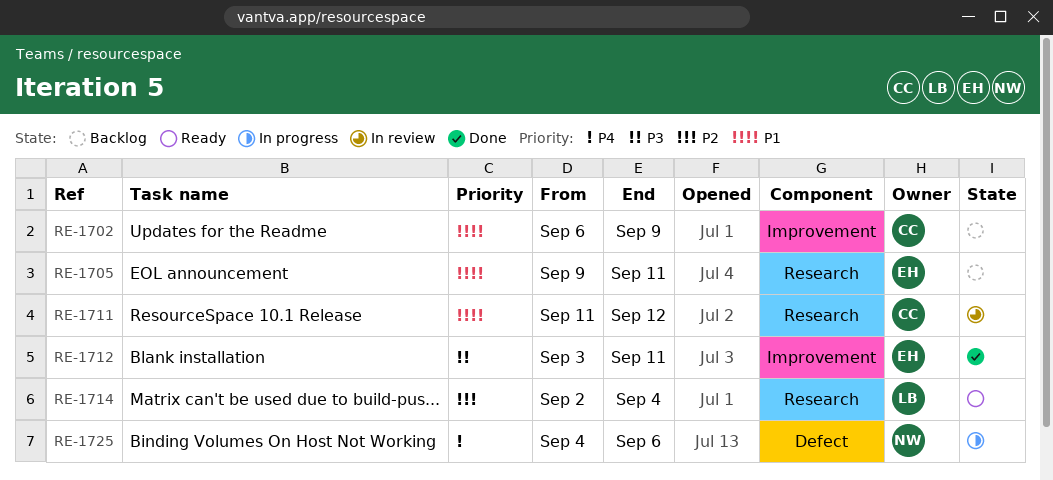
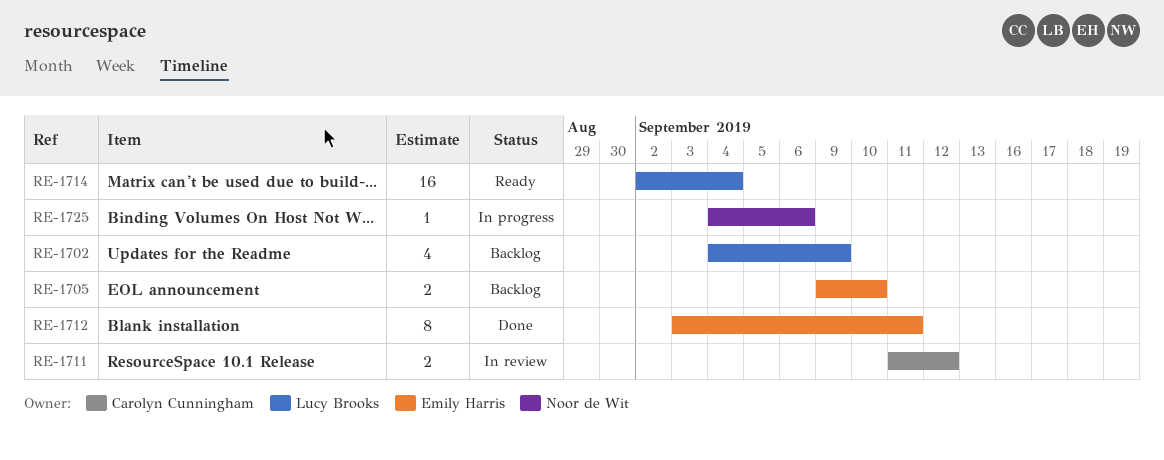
RE-1702, owner: Carolyn Cunningham -> Lucy Brooks
RE-1702, start: Sep 6 -> Sep 4
RE-1705, due: Sep 11 -> Sep 10

